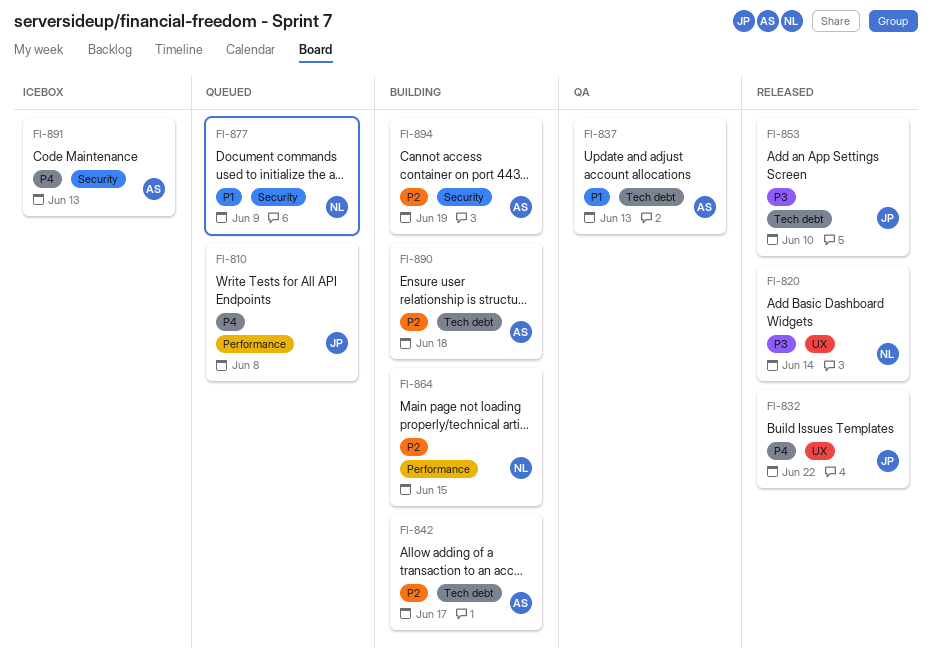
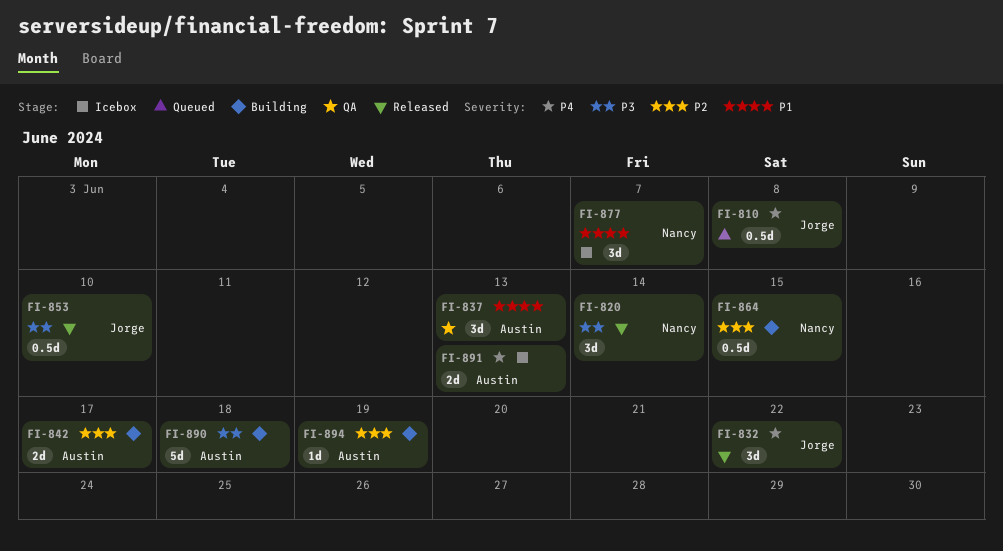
FI-877, status: Queued -> Icebox
FI-877, due: Jun 9 -> Jun 7
FI-890, priority: P2 -> P3

